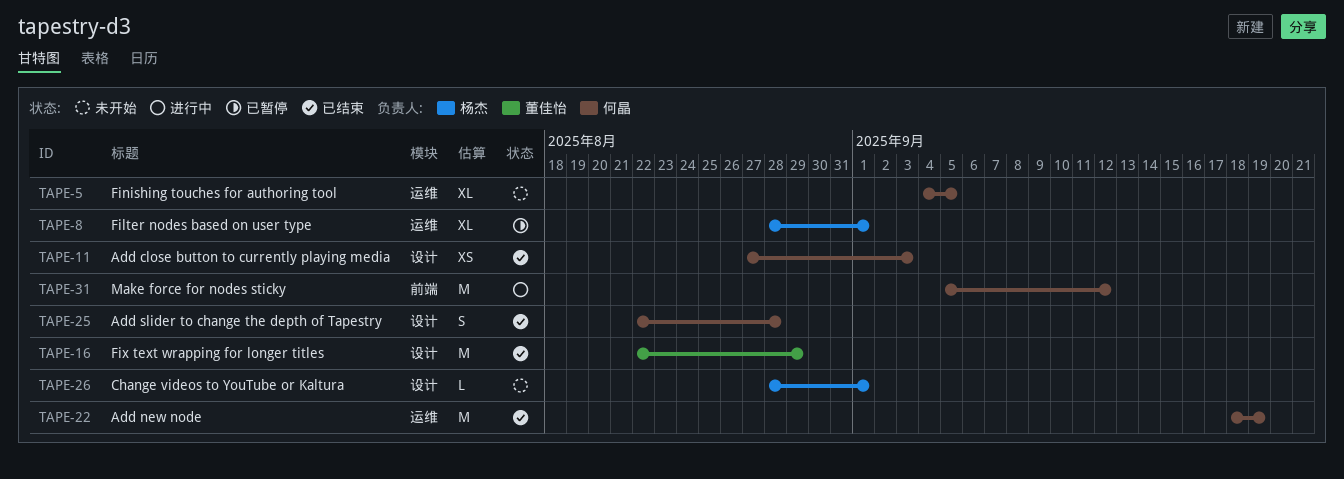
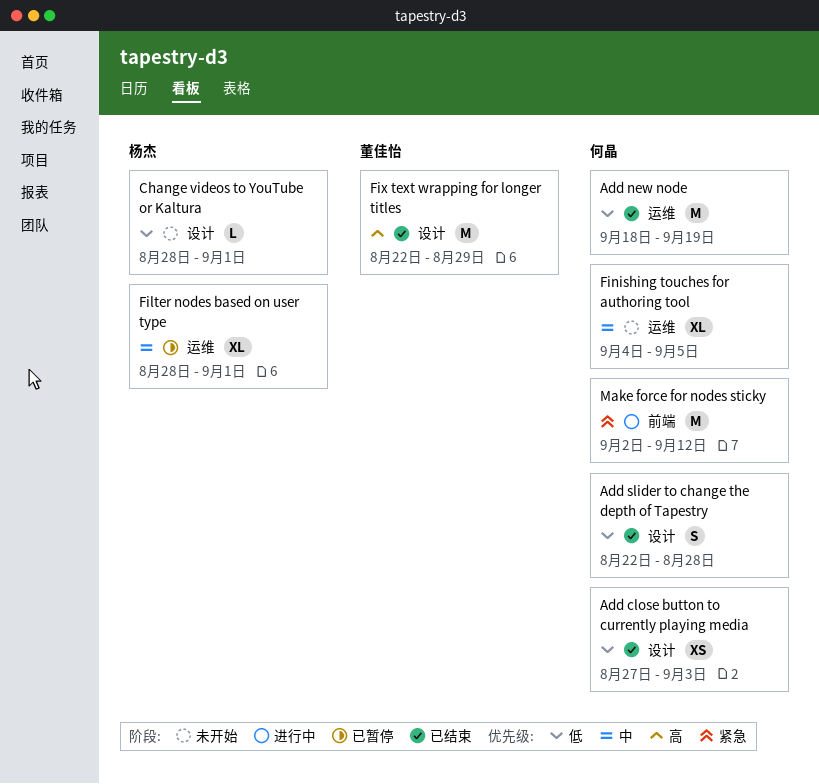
Make force for nodes sticky, start: Sep 5 -> Sep 2

